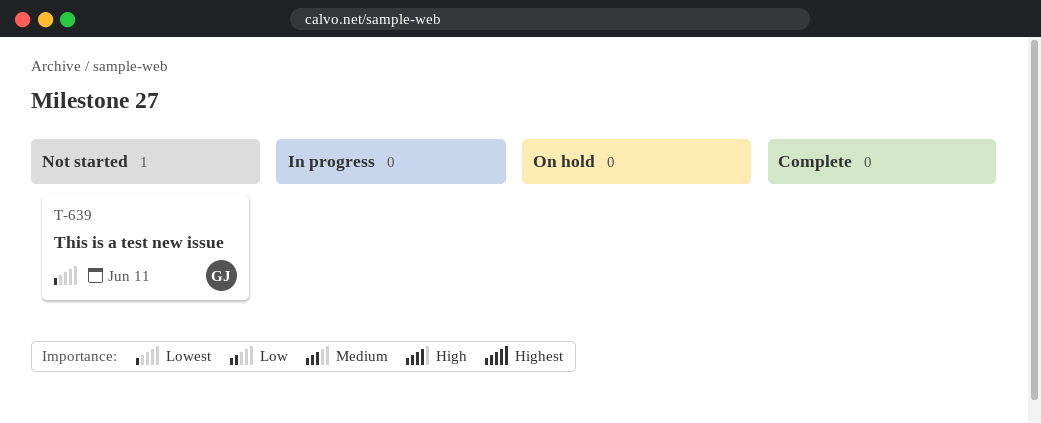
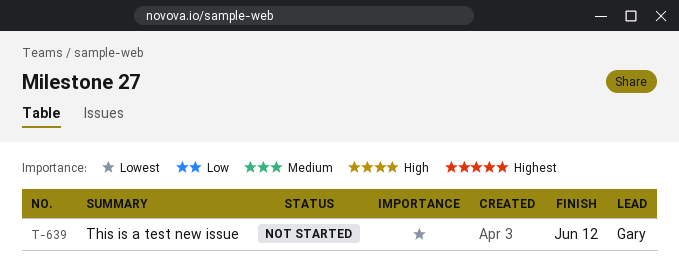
T-639, due: Jun 11 -> Jun 12

